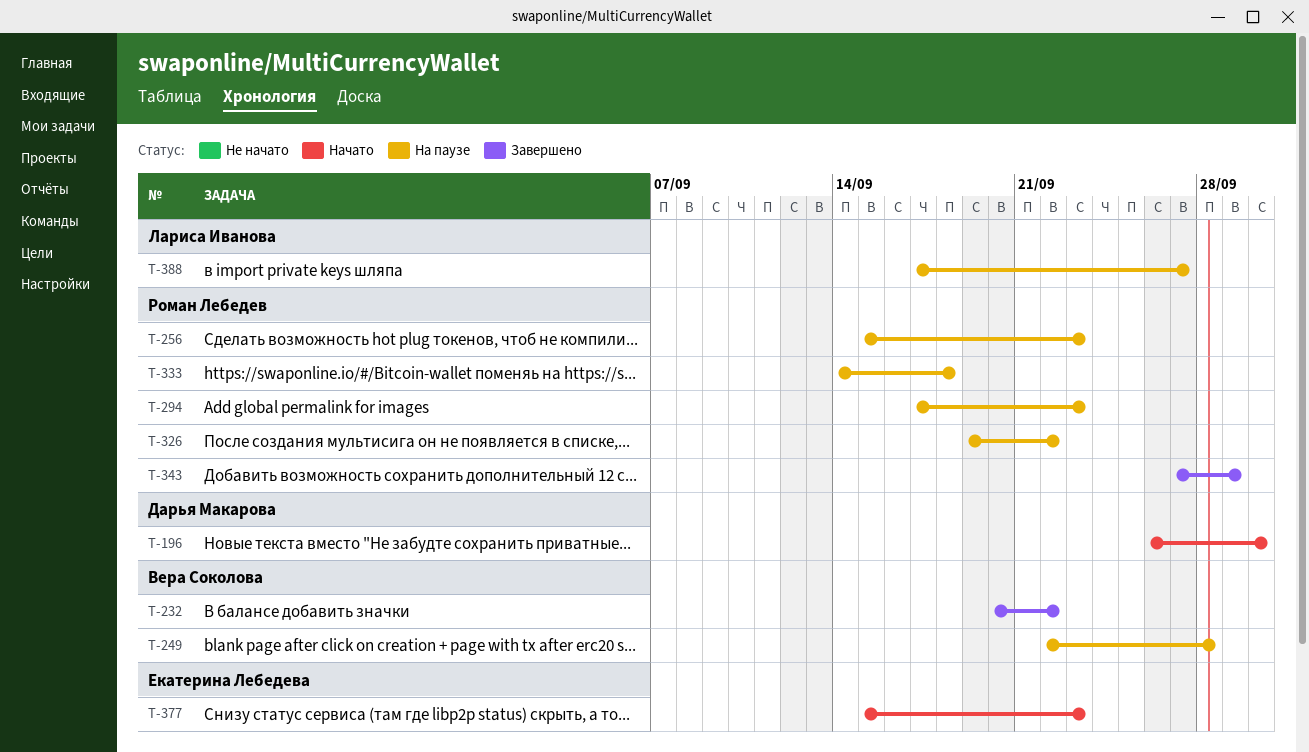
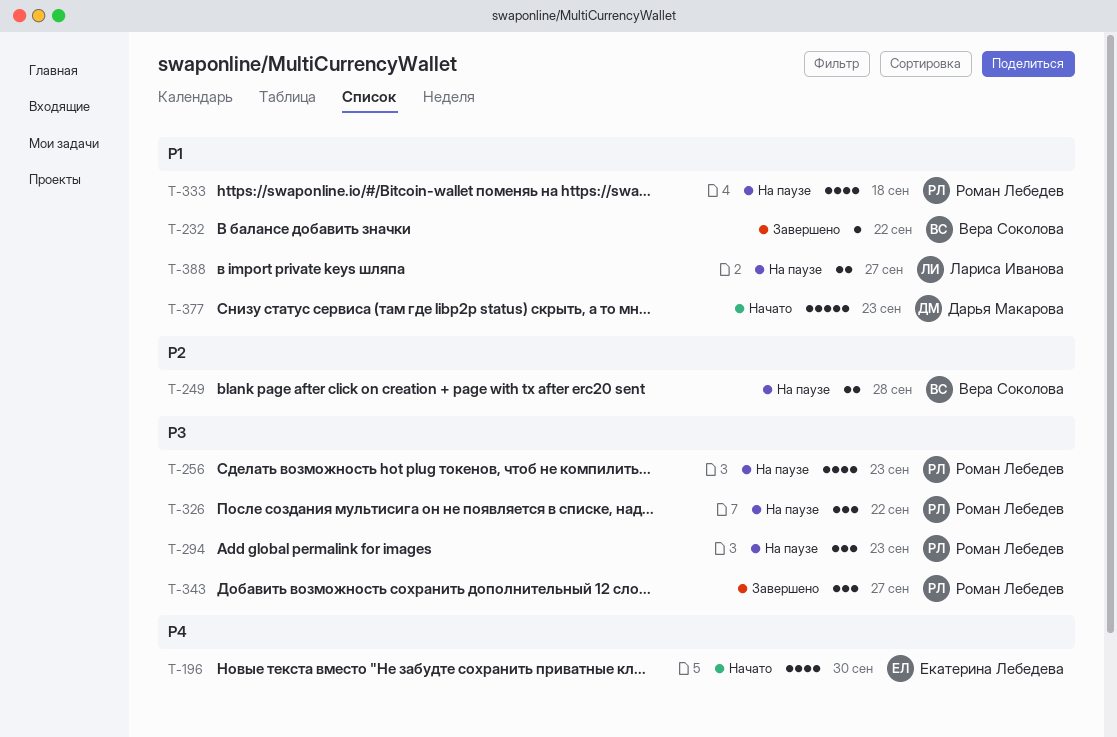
T-196, owner: Дарья Макарова -> Екатерина Лебедева
T-343, due: Sep 29 -> Sep 27
T-377, owner: Екатерина Лебедева -> Дарья Макарова

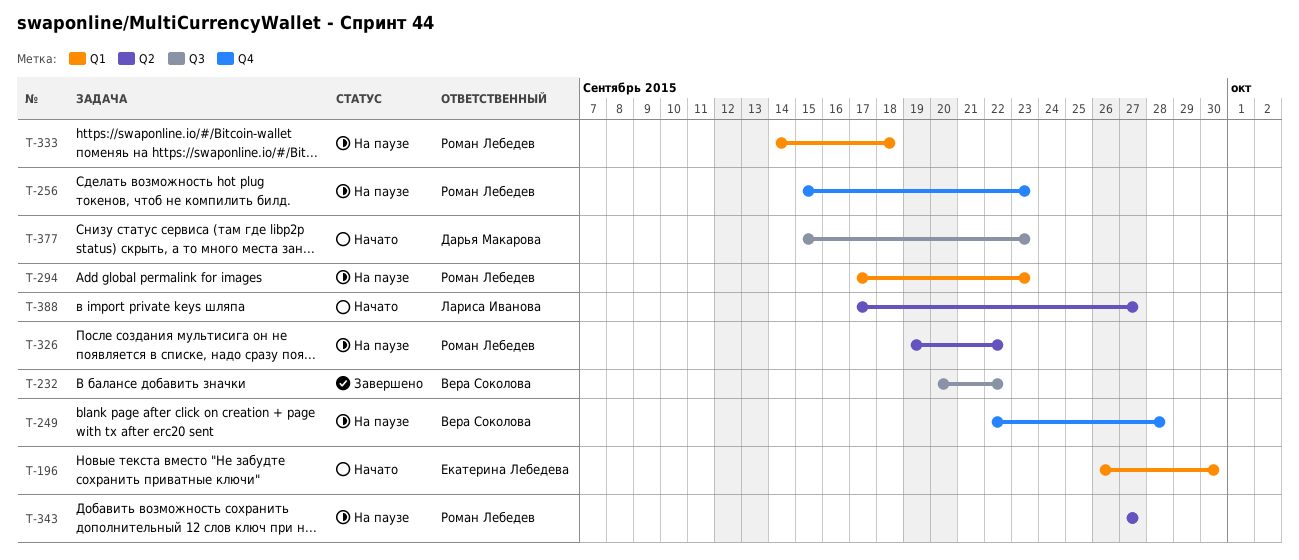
T-343, status: Завершено -> На паузе
T-388, status: На паузе -> Начато

